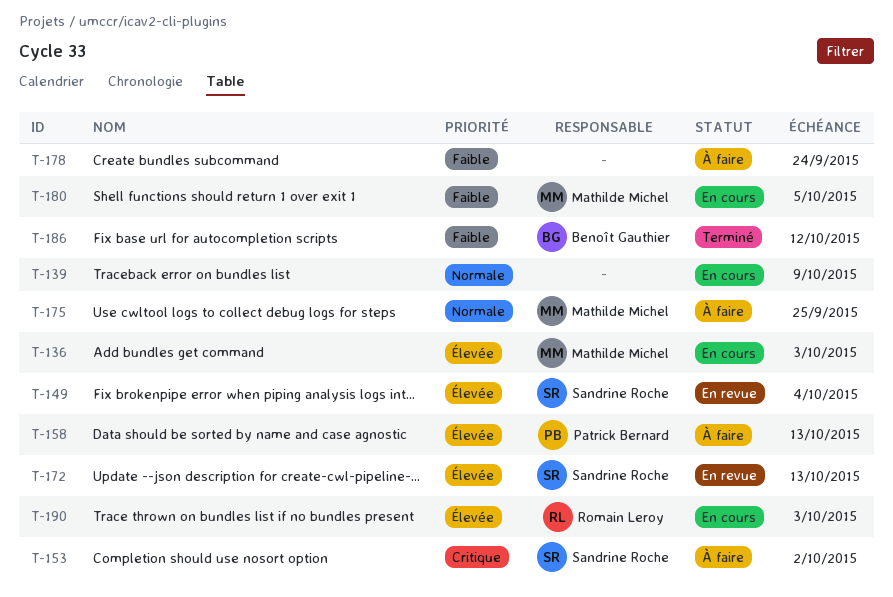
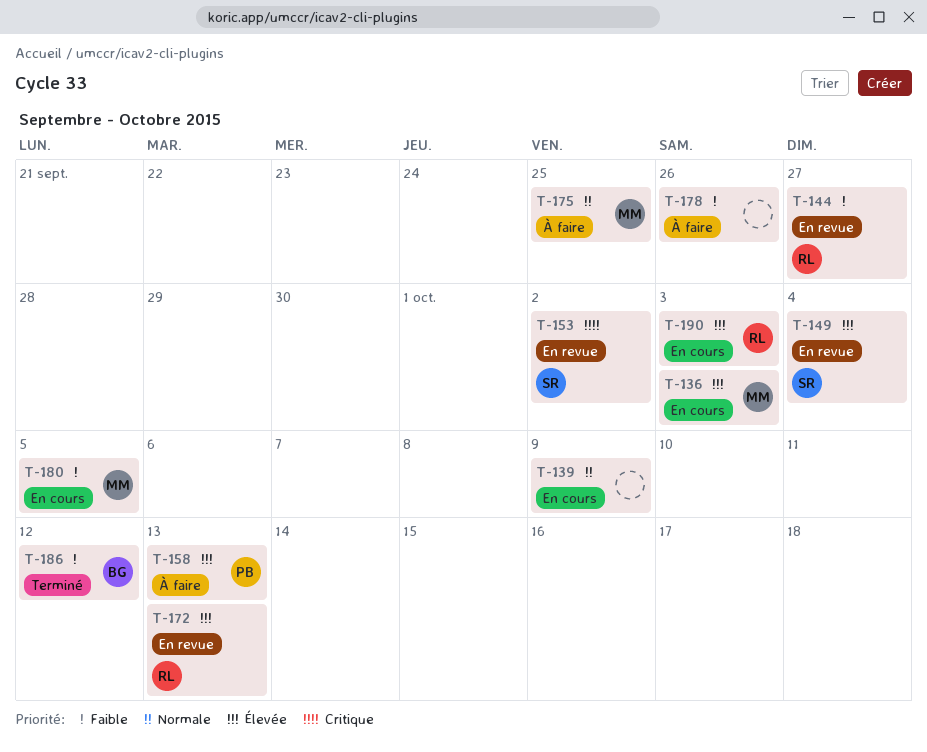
T-144: none -> present
T-153, status: À faire -> En revue
T-172, owner: Sandrine Roche -> Romain Leroy
T-178, due: Sep 24 -> Sep 26

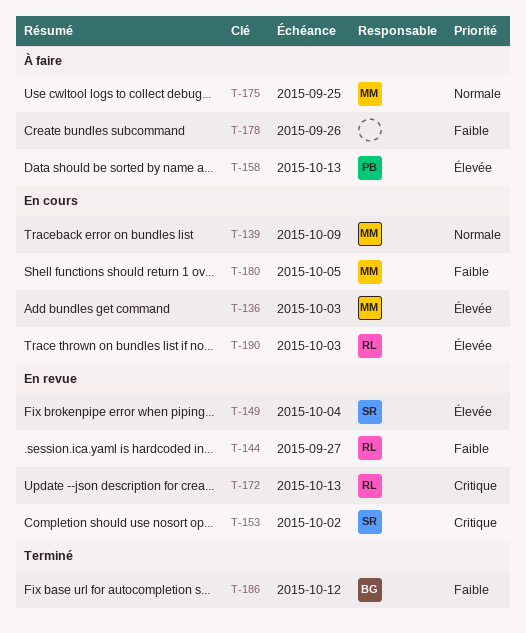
T-139, owner: none -> MM
T-172, priority: Élevée -> Critique

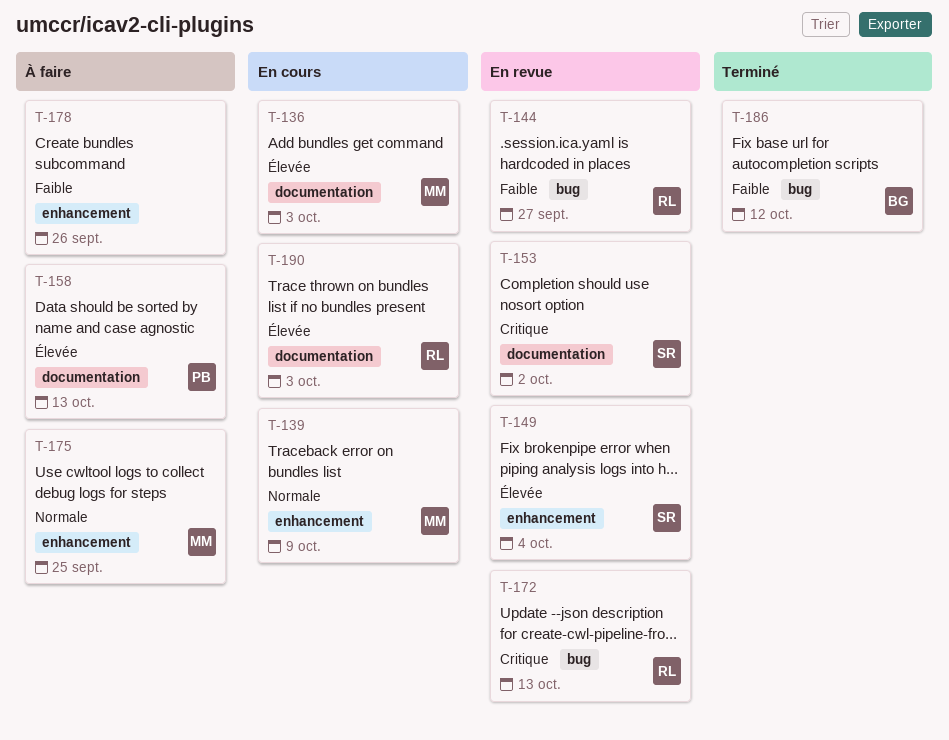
T-180: present -> none

